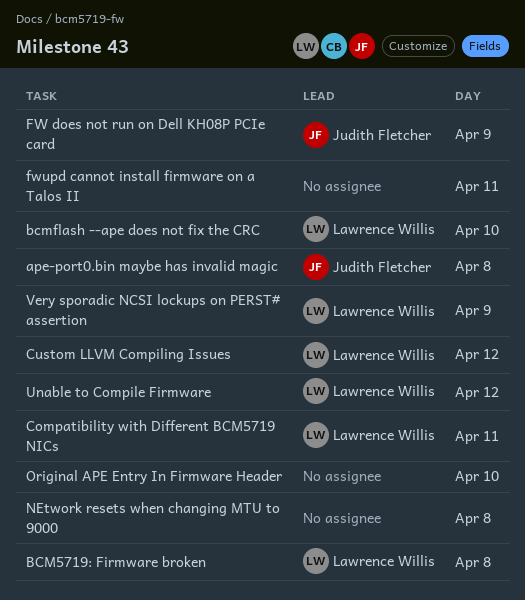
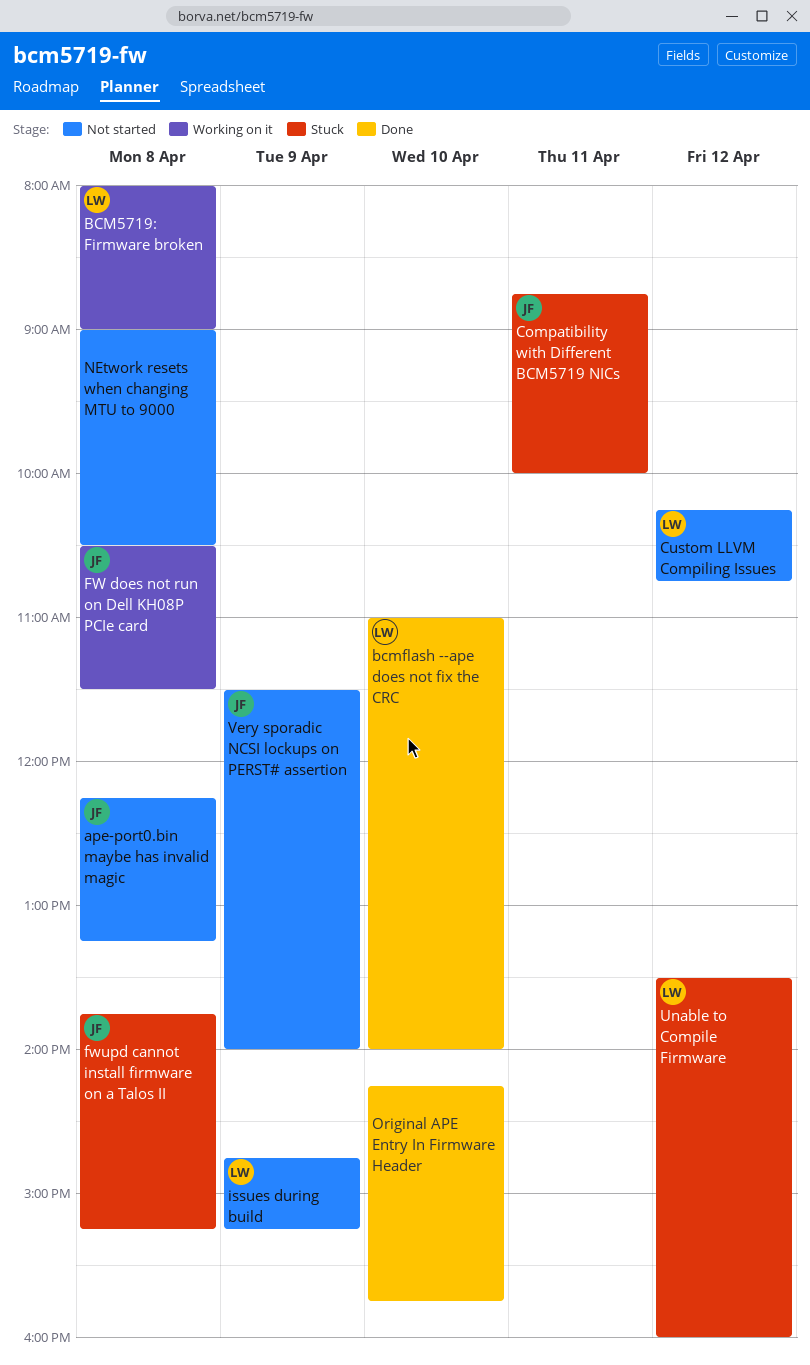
Compatibility with Different BCM5719 NICs, owner: Lawrence Willis -> Judith Fletcher
FW does not run on Dell KH08P PCIe card, day: Apr 9 -> Apr 8
fwupd cannot install firmware on a Talos II, owner: none -> Judith Fletcher
fwupd cannot install firmware on a Talos II, day: Apr 11 -> Apr 8
issues during build: none -> present
Very sporadic NCSI lockups on PERST# assertion, owner: Lawrence Willis -> Judith Fletcher

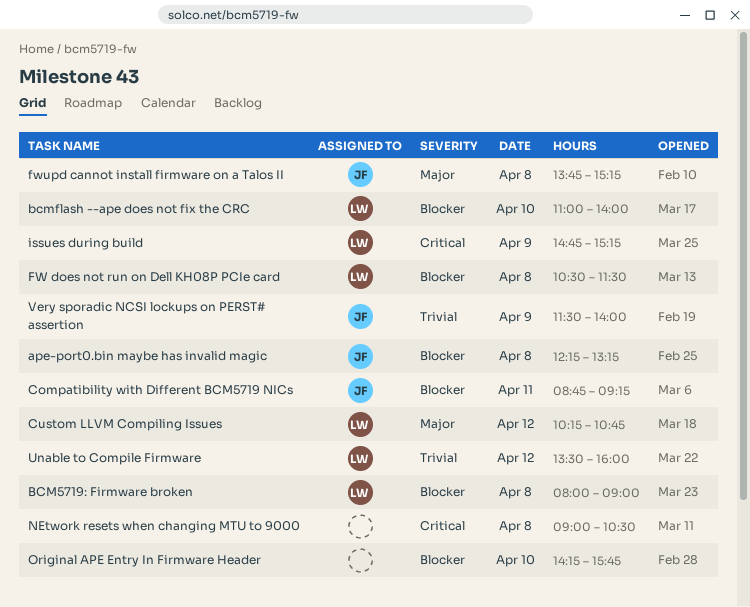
Compatibility with Different BCM5719 NICs, ends: 10:00 -> 09:15
FW does not run on Dell KH08P PCIe card, owner: JF -> LW

